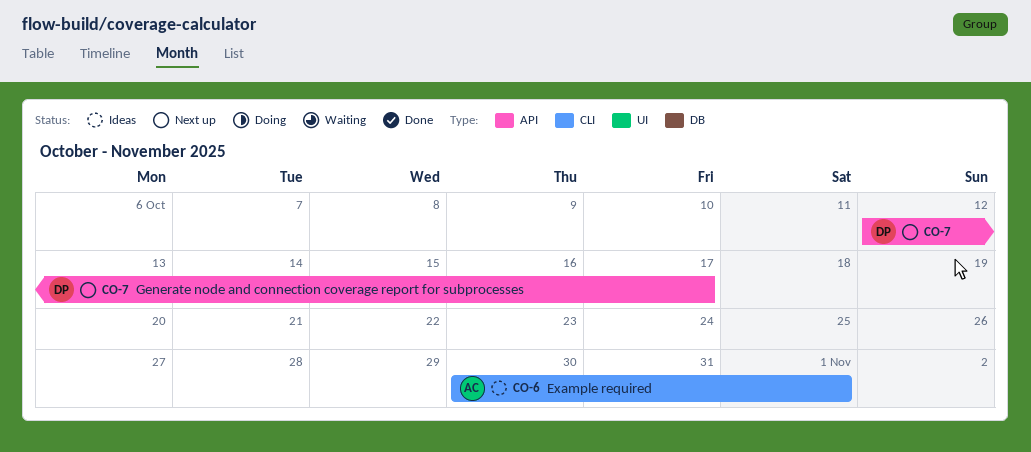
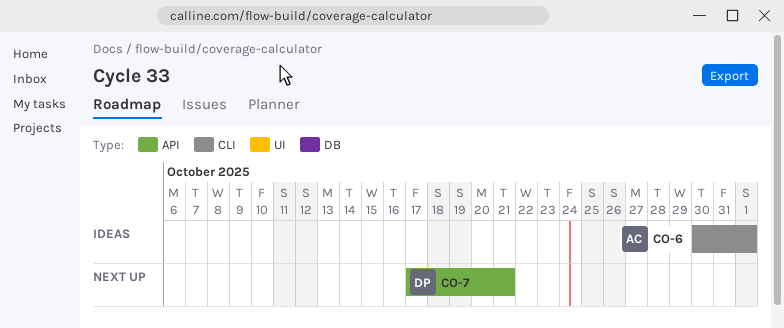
CO-7, start: Oct 12 -> Oct 17
CO-7, due: Oct 17 -> Oct 21

